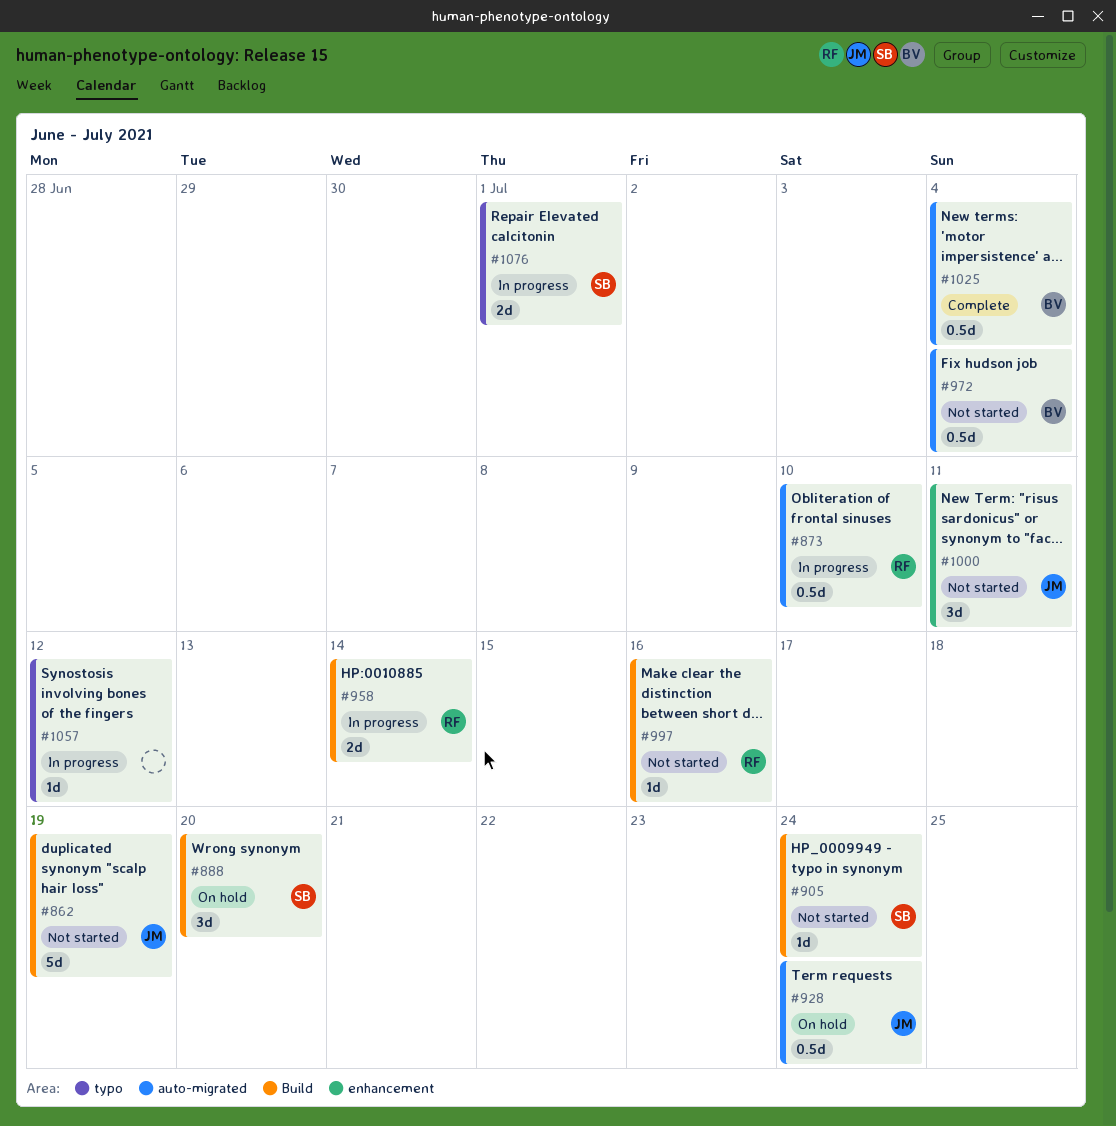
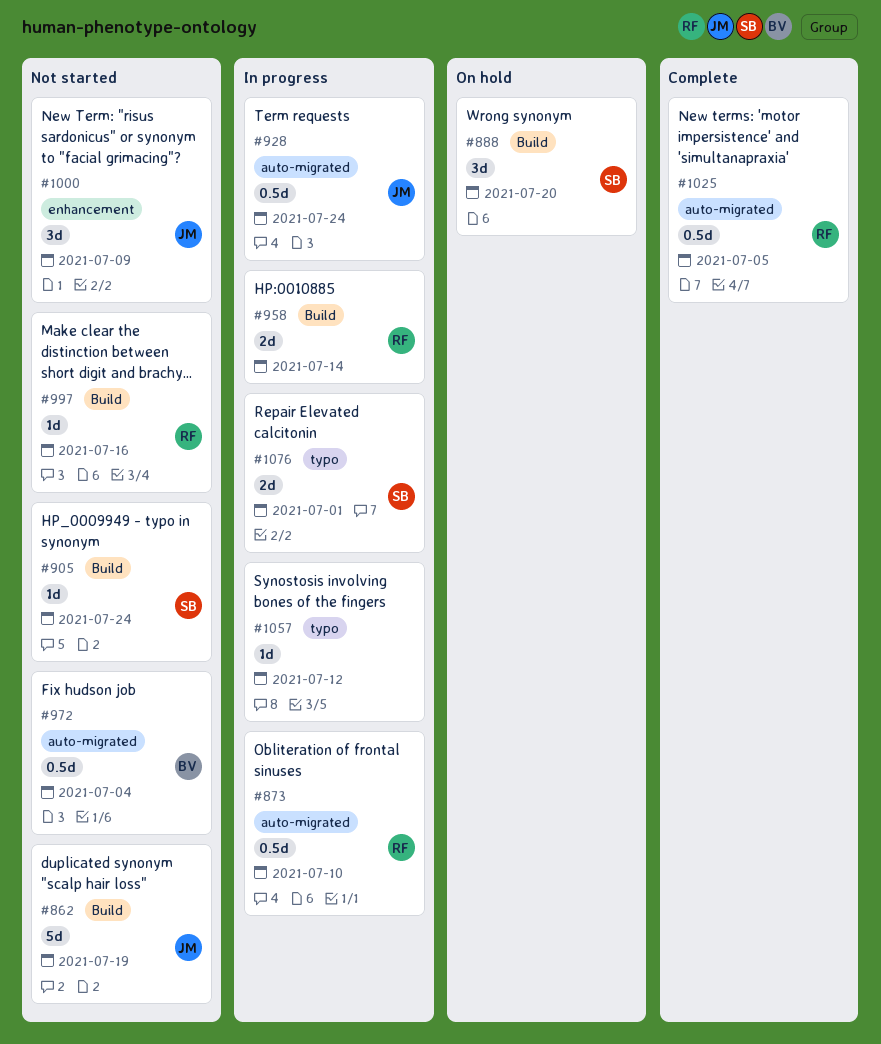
#928, status: On hold -> In progress
#1000, due: Jul 11 -> Jul 9
#1025, owner: BV -> RF
#1025, due: Jul 4 -> Jul 5

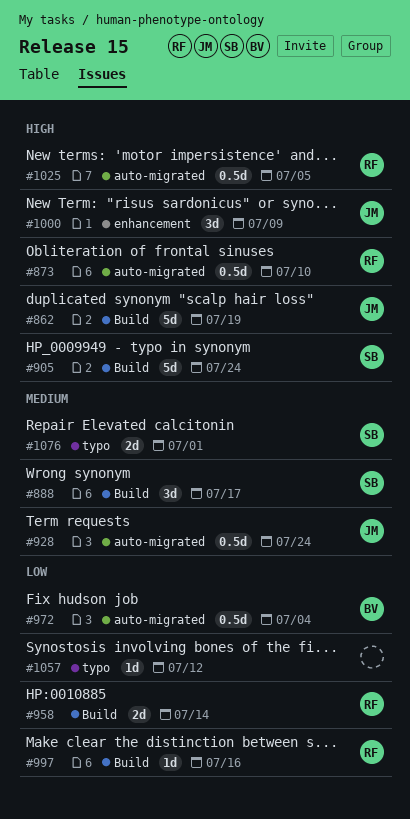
#888, due: Jul 20 -> Jul 17
#905, estimate: 1d -> 5d

